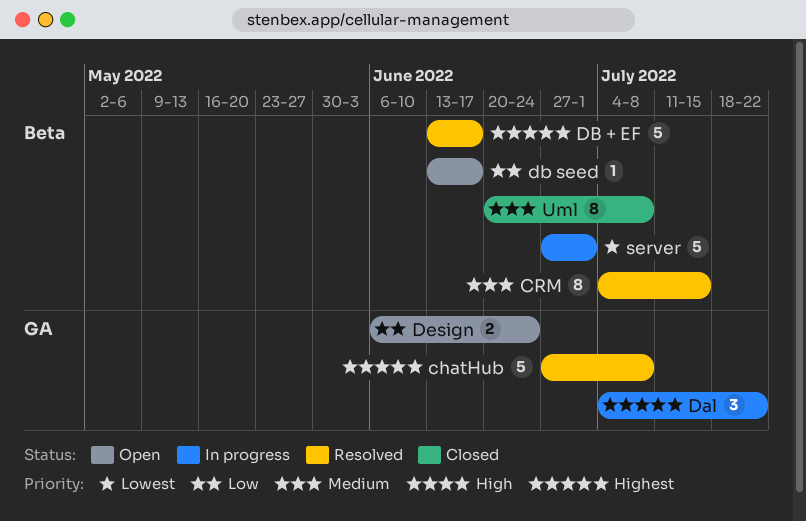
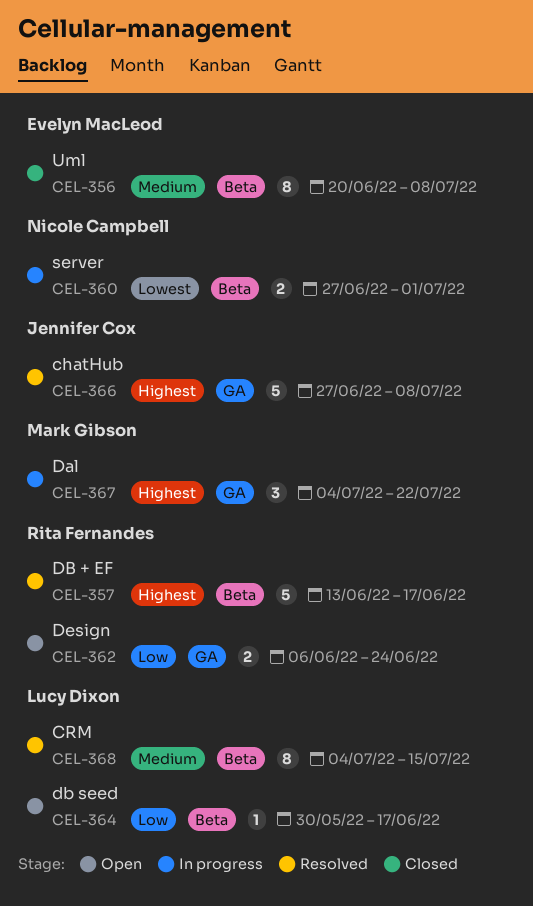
db seed, start: Jun 13 -> May 30
server, estimate: 5 -> 2

